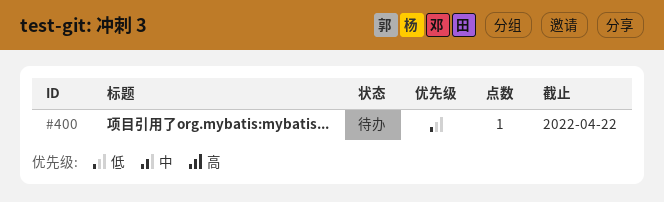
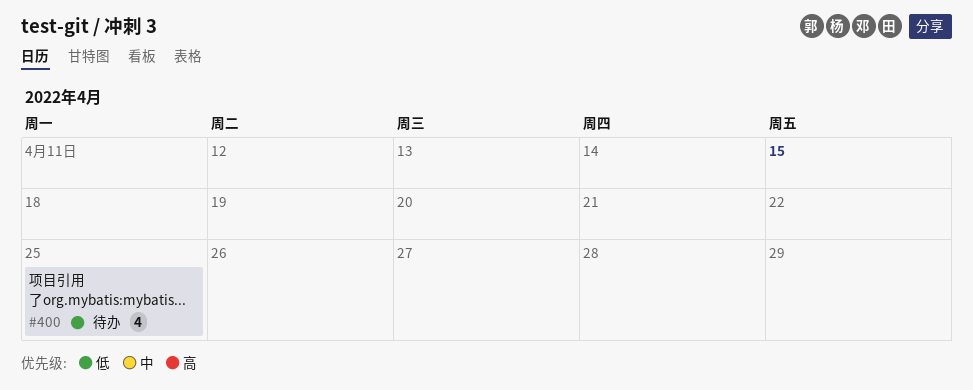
#400, estimate: 1 -> 4
#400, due: Apr 22 -> Apr 25

